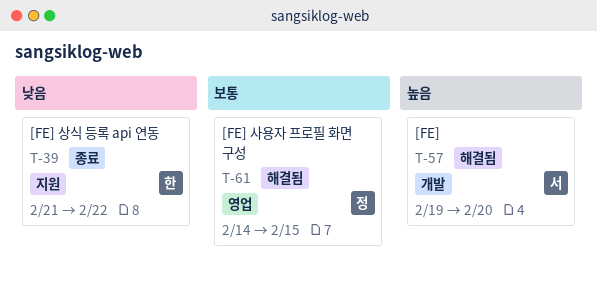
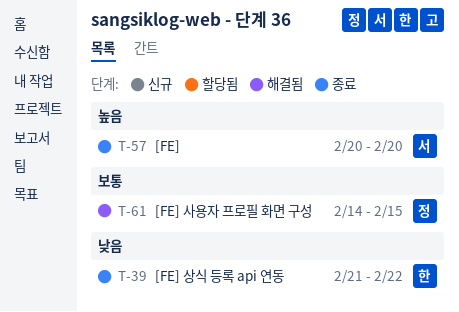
T-57, status: 해결됨 -> 종료
T-57, start: Feb 19 -> Feb 20

